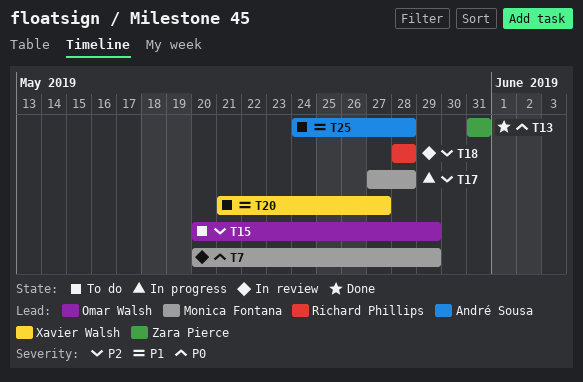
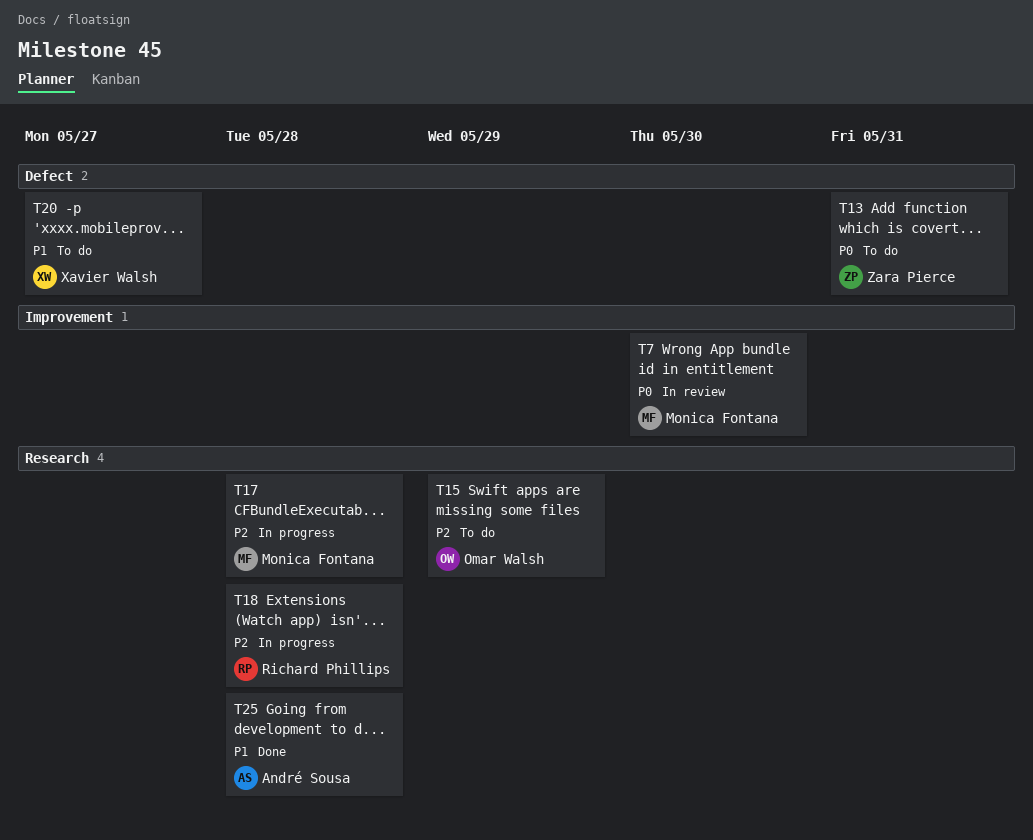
T7, due: May 29 -> May 30
T13, status: Done -> To do
T18, status: In review -> In progress
T25, status: To do -> Done

